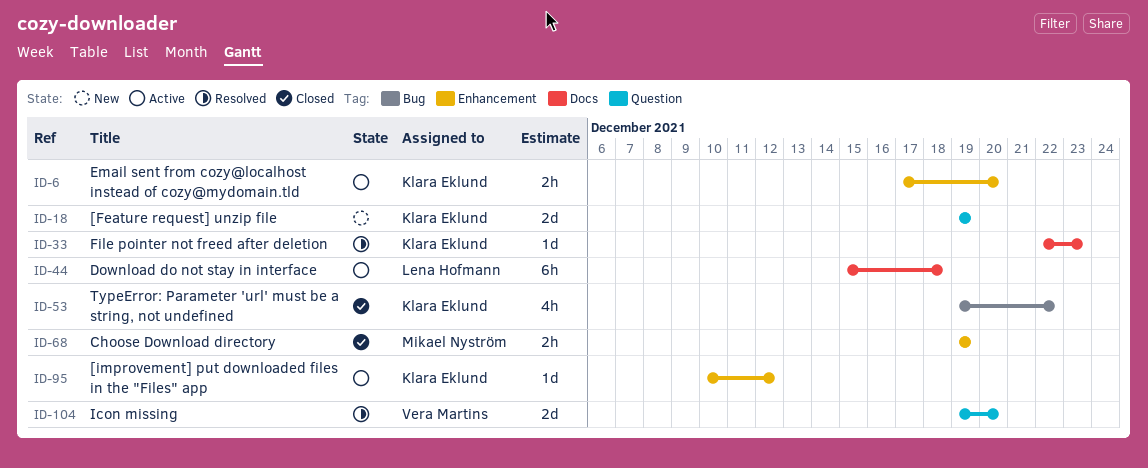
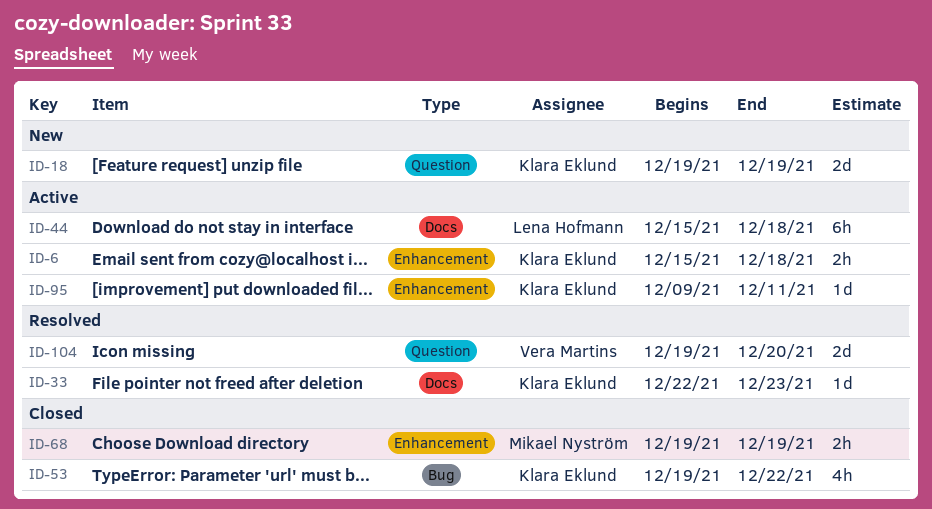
ID-6, start: Dec 17 -> Dec 15
ID-6, due: Dec 20 -> Dec 18
ID-95, start: Dec 10 -> Dec 9
ID-95, due: Dec 12 -> Dec 11

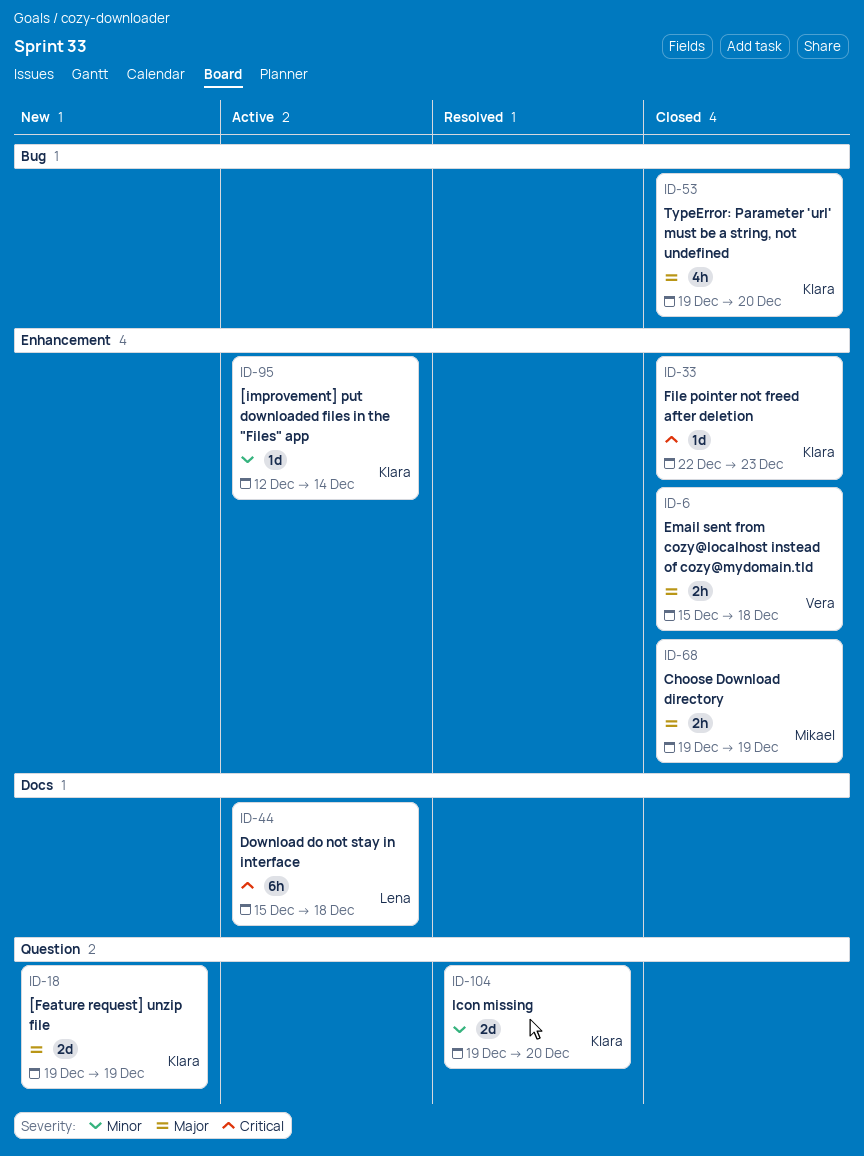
ID-6, status: Active -> Closed
ID-6, owner: Klara Eklund -> Vera Martins
ID-33, status: Resolved -> Closed
ID-33, label: Docs -> Enhancement
ID-53, due: Dec 22 -> Dec 20
ID-95, start: Dec 9 -> Dec 12
ID-95, due: Dec 11 -> Dec 14
ID-104, owner: Vera Martins -> Klara Eklund

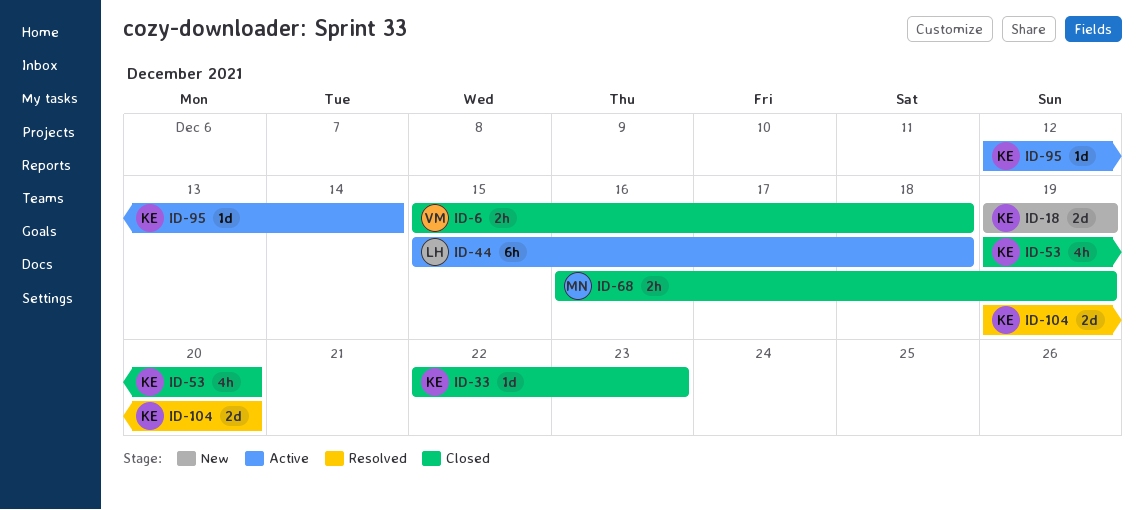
ID-68, start: Dec 19 -> Dec 16

